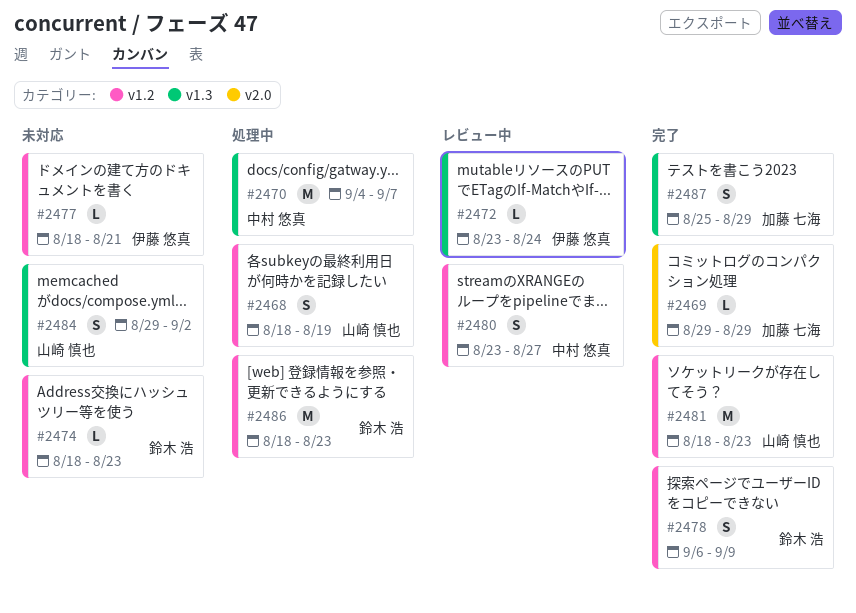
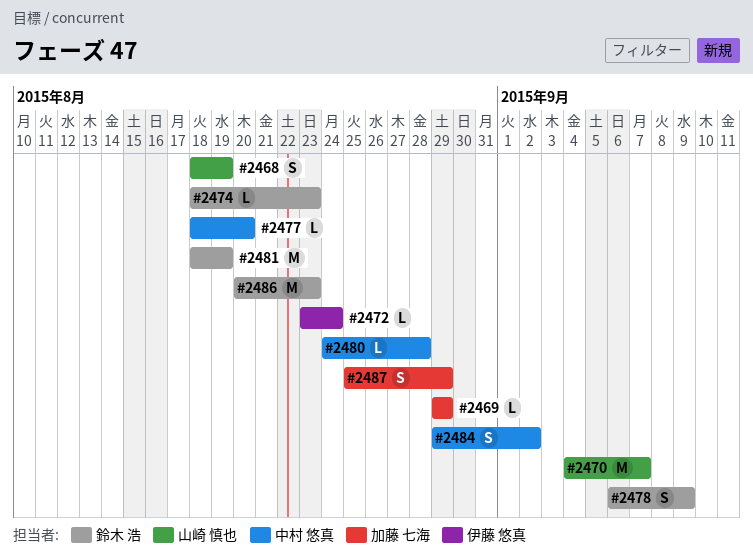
#2470, owner: 中村 悠真 -> 山崎 慎也
#2477, owner: 伊藤 悠真 -> 中村 悠真
#2477, due: Aug 21 -> Aug 20
#2480, estimate: S -> L
#2480, start: Aug 23 -> Aug 24
#2480, due: Aug 27 -> Aug 28
#2481, owner: 山崎 慎也 -> 鈴木 浩
#2481, due: Aug 23 -> Aug 19
#2484, owner: 山崎 慎也 -> 中村 悠真
#2486, start: Aug 18 -> Aug 20

